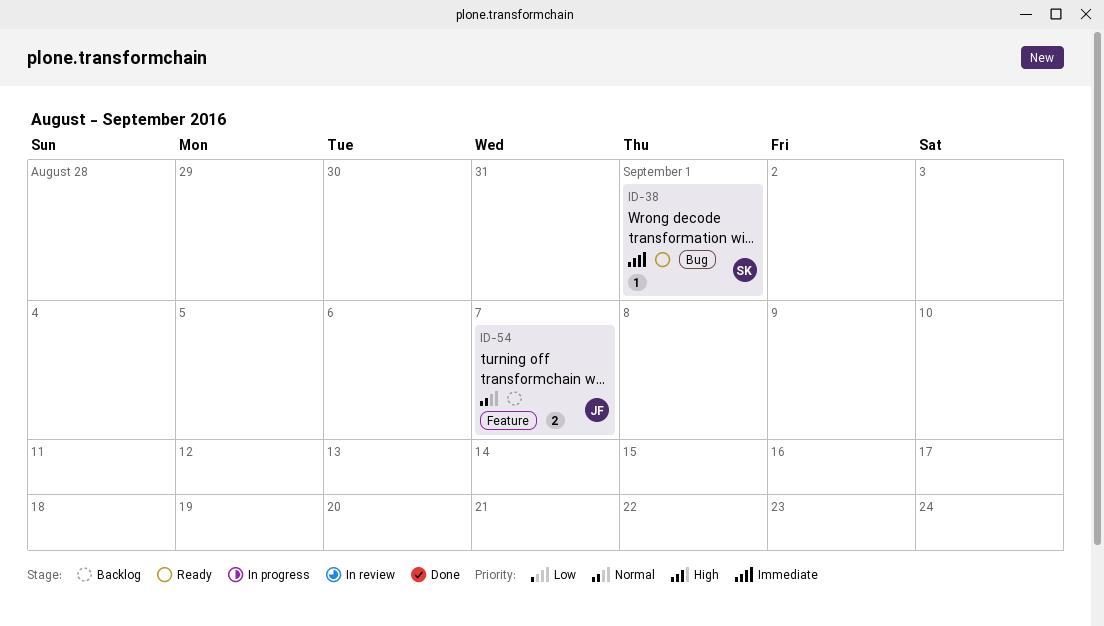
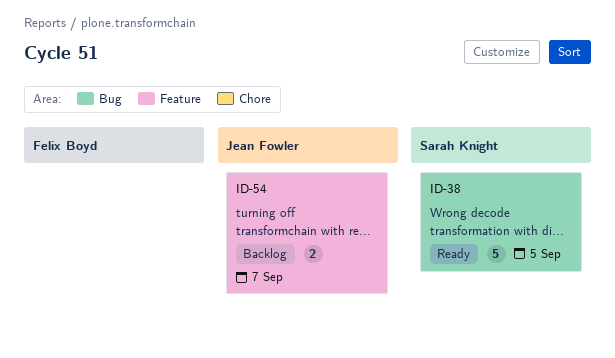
ID-38, estimate: 1 -> 5
ID-38, due: Sep 1 -> Sep 5

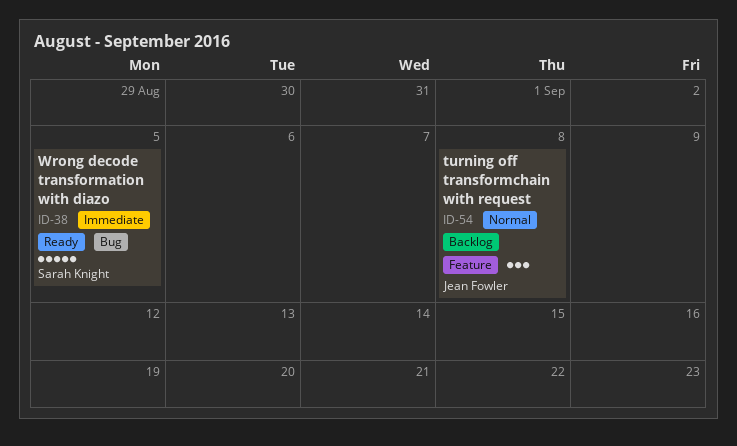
ID-54, estimate: 2 -> 3
ID-54, due: Sep 7 -> Sep 8

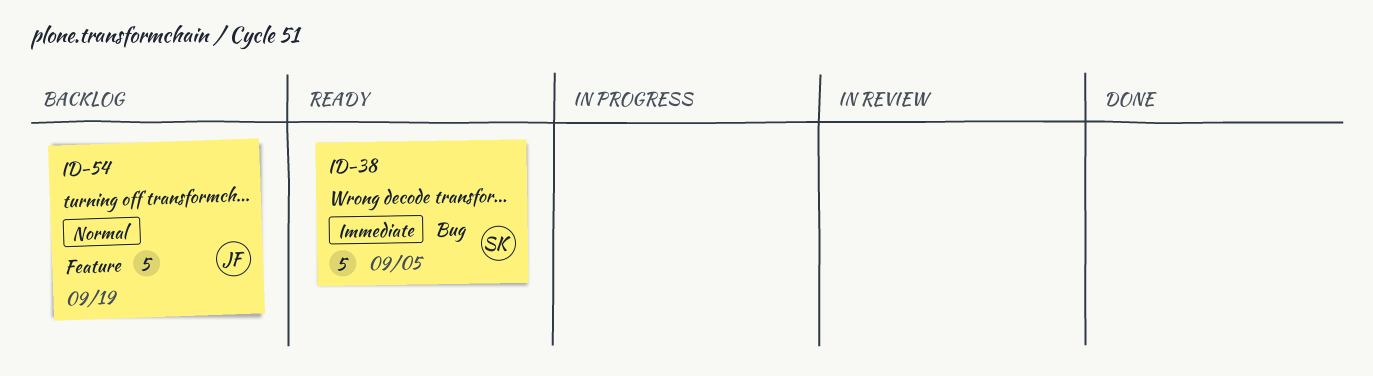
ID-54, estimate: 3 -> 5
ID-54, due: Sep 8 -> Sep 19

